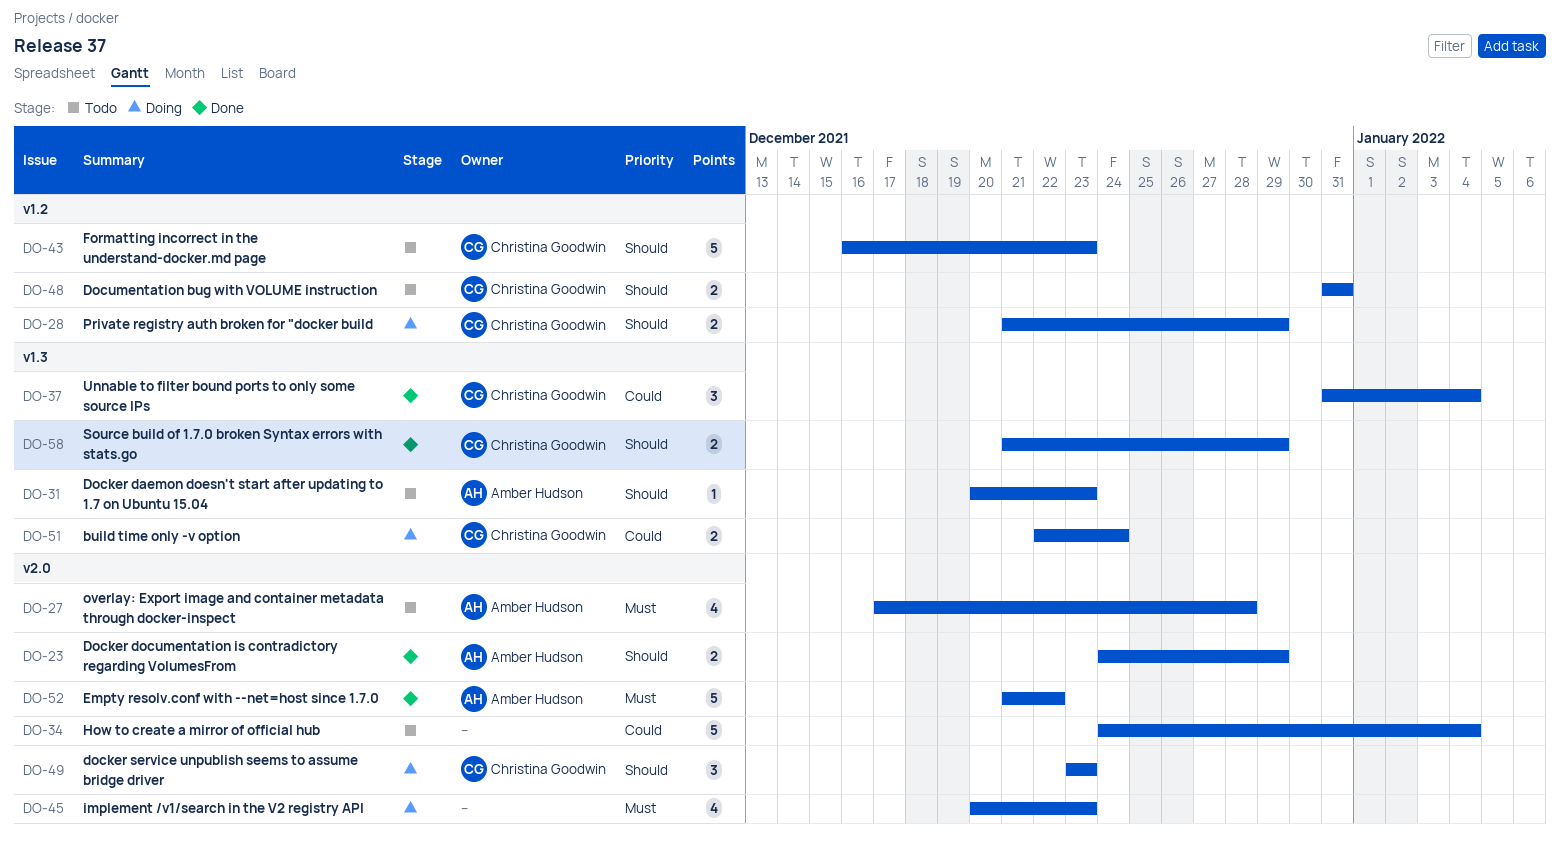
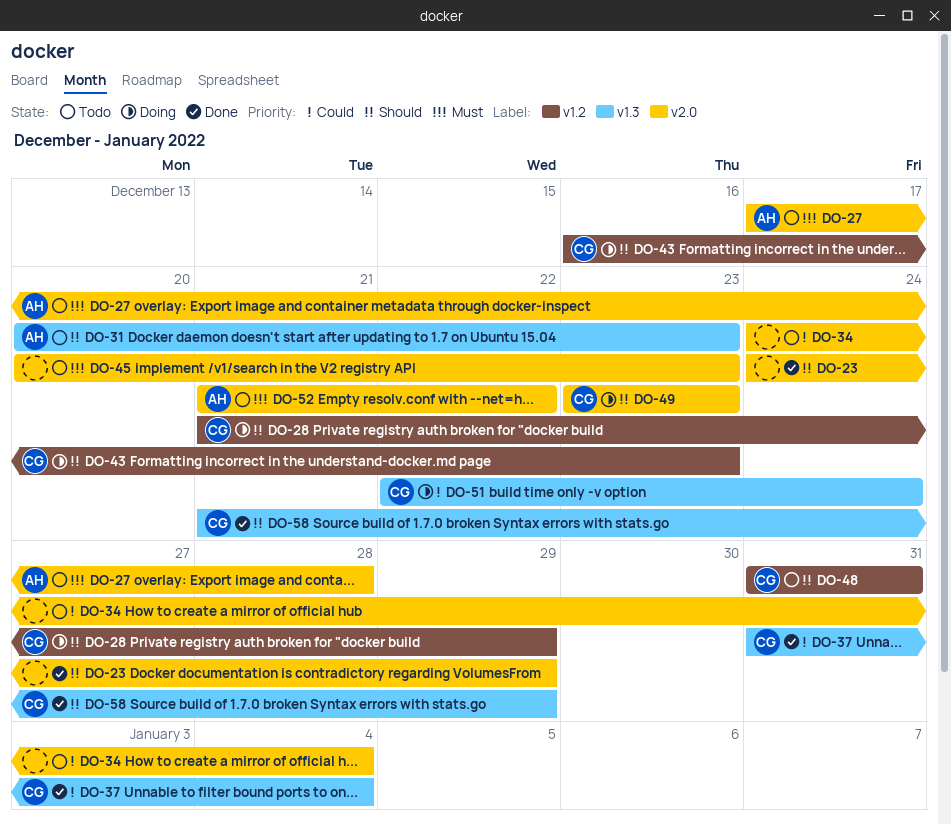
DO-23, owner: Amber Hudson -> none
DO-43, status: Todo -> Doing
DO-45, status: Doing -> Todo
DO-52, status: Done -> Todo

